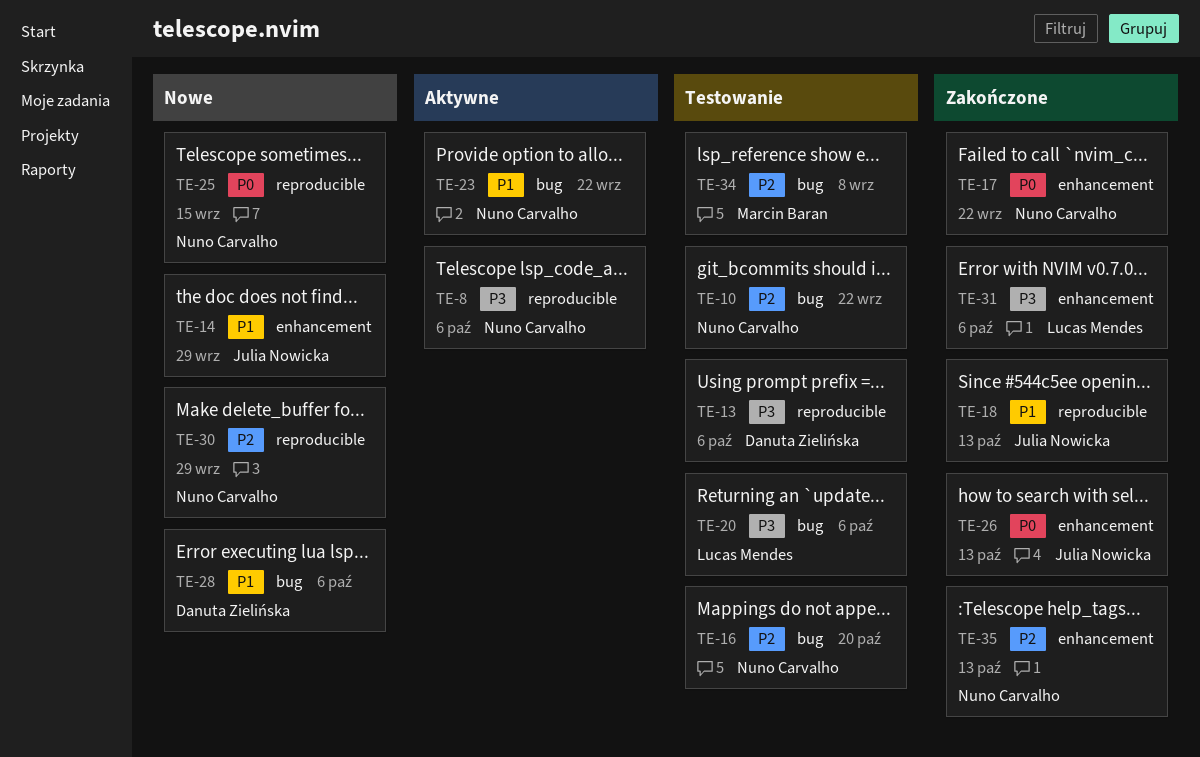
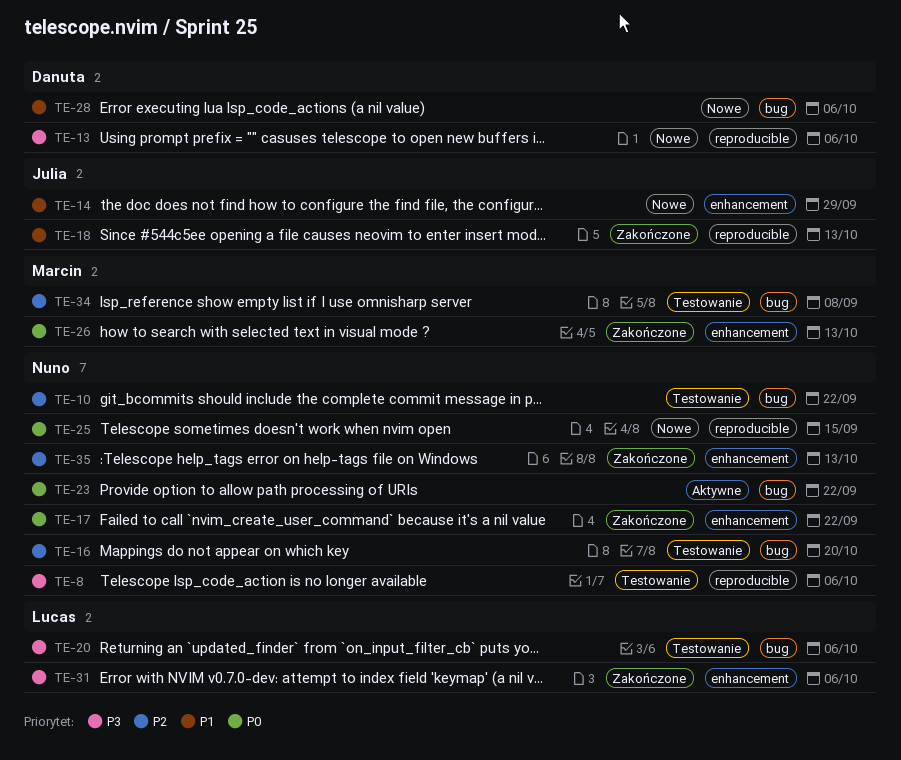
TE-8, status: Aktywne -> Testowanie
TE-13, status: Testowanie -> Nowe
TE-23, priority: P1 -> P0
TE-26, owner: Julia Nowicka -> Marcin Baran
TE-30: present -> none

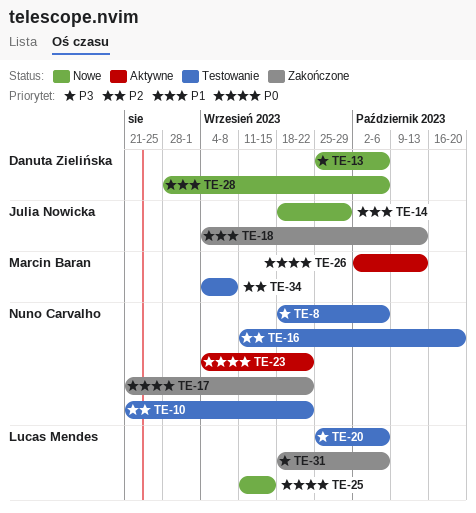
TE-25, owner: Nuno Carvalho -> Lucas Mendes
TE-26, status: Zakończone -> Aktywne
TE-35: present -> none

